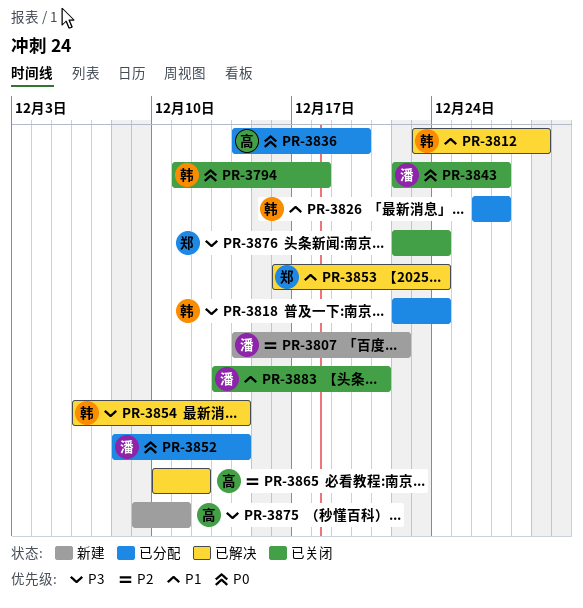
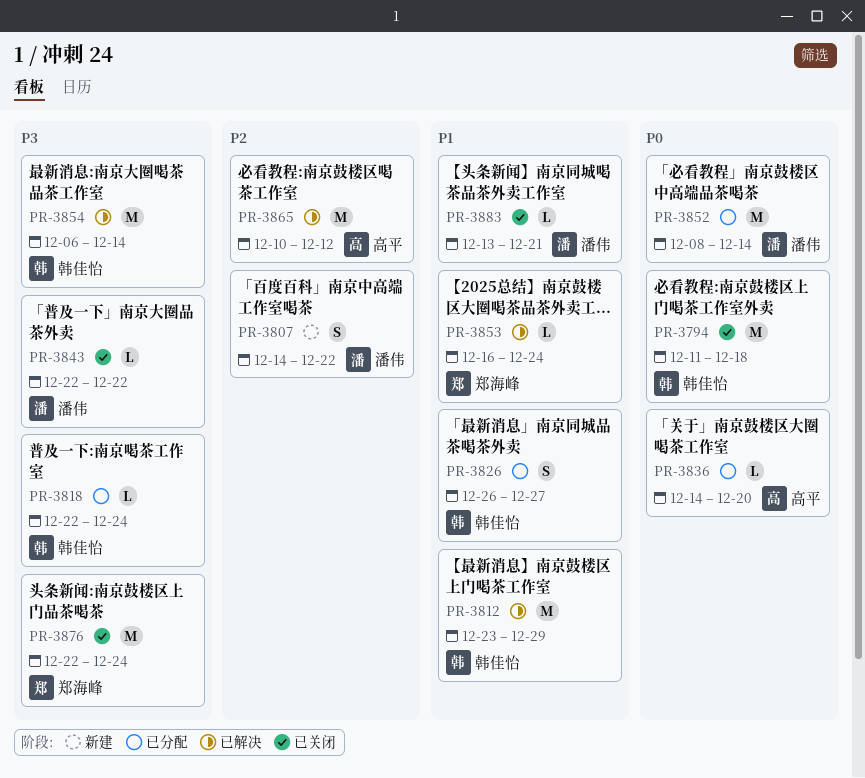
PR-3843, priority: P0 -> P3
PR-3843, due: Dec 27 -> Dec 22
PR-3875: present -> none

